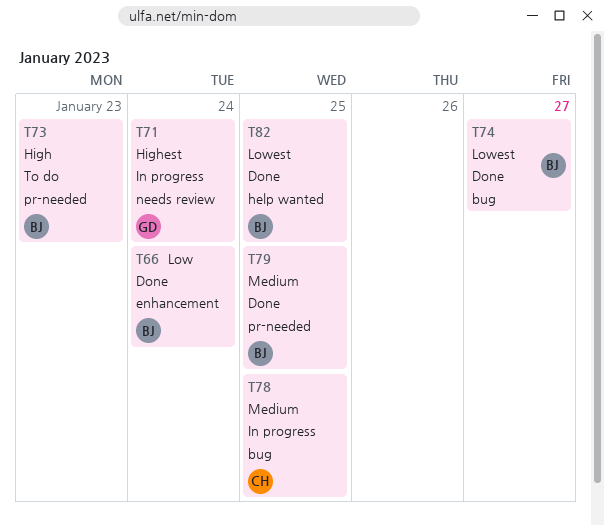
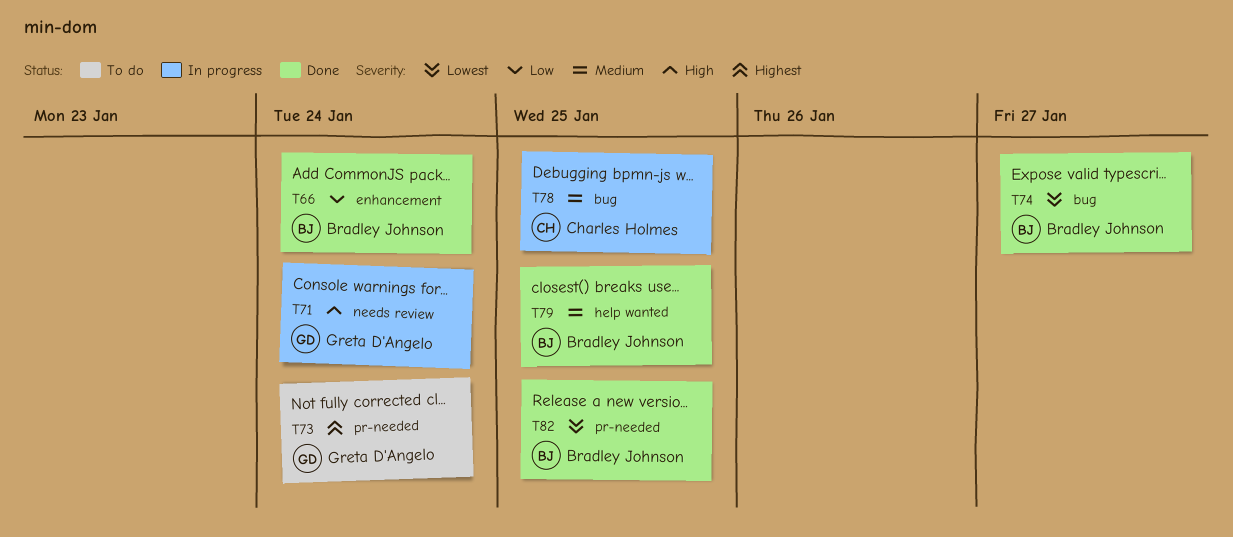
T71, priority: Highest -> High
T73, owner: Bradley Johnson -> Greta D'Angelo
T73, priority: High -> Highest
T73, due: Jan 23 -> Jan 24
T79, label: pr-needed -> help wanted
T82, label: help wanted -> pr-needed

